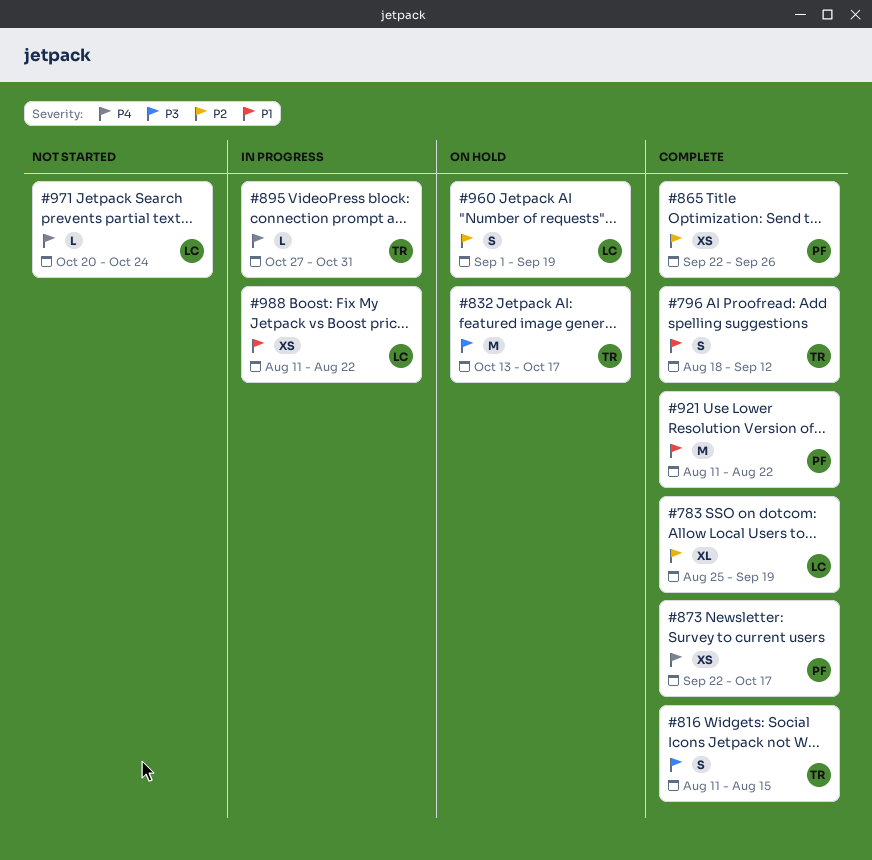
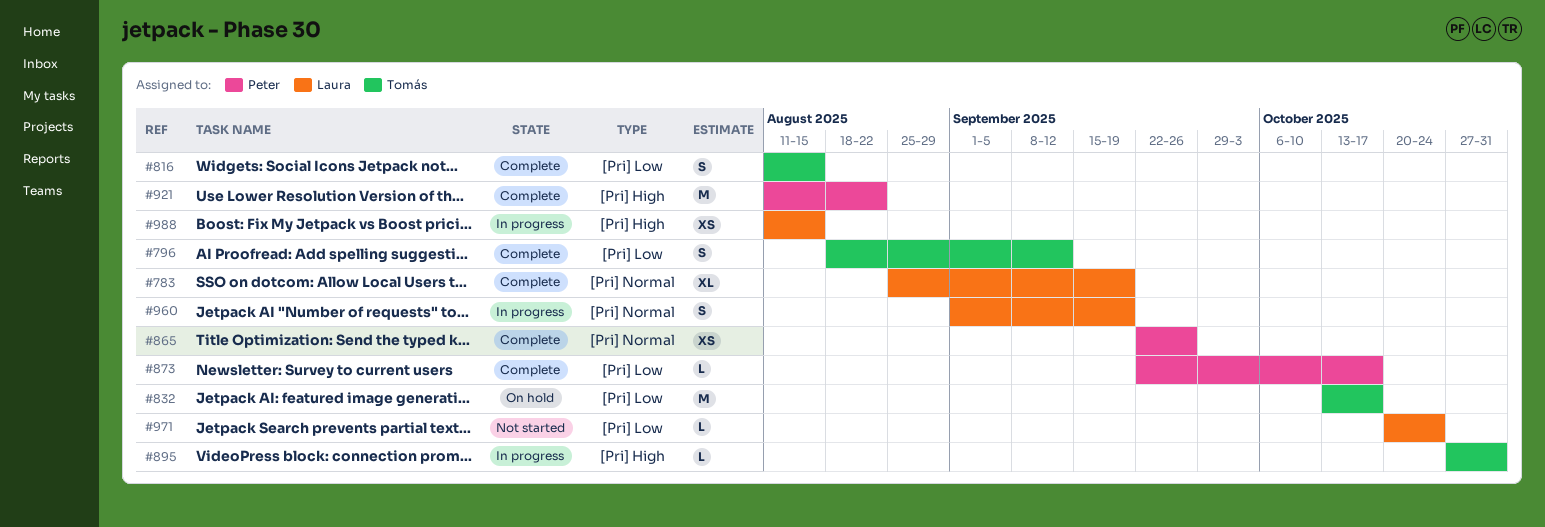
#873, estimate: XS -> L
#960, status: On hold -> In progress
#988, due: Aug 22 -> Aug 15

